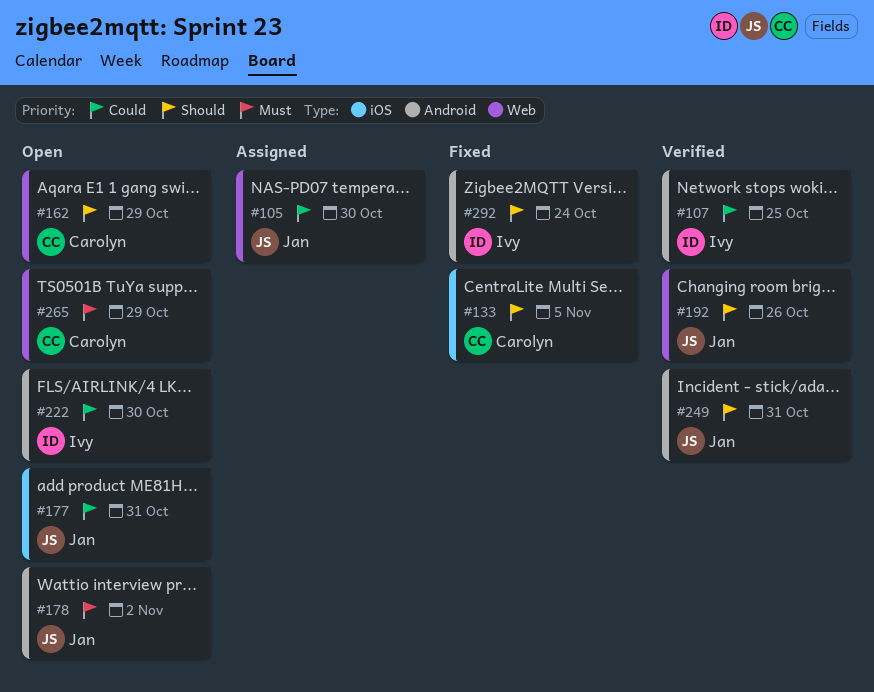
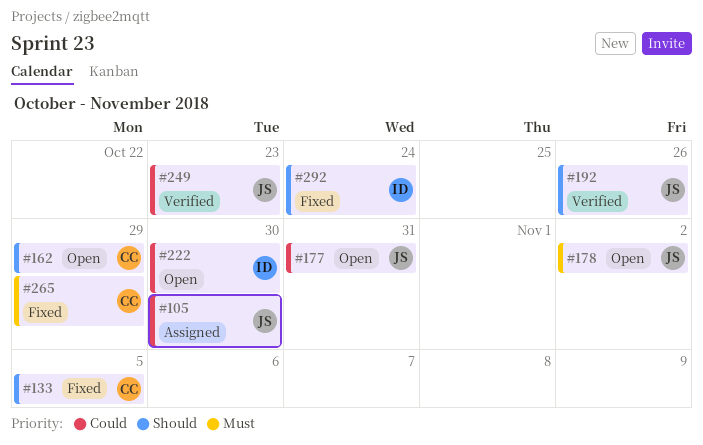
#107: present -> none
#249, priority: Should -> Could
#249, due: Oct 31 -> Oct 23
#265, status: Open -> Fixed

